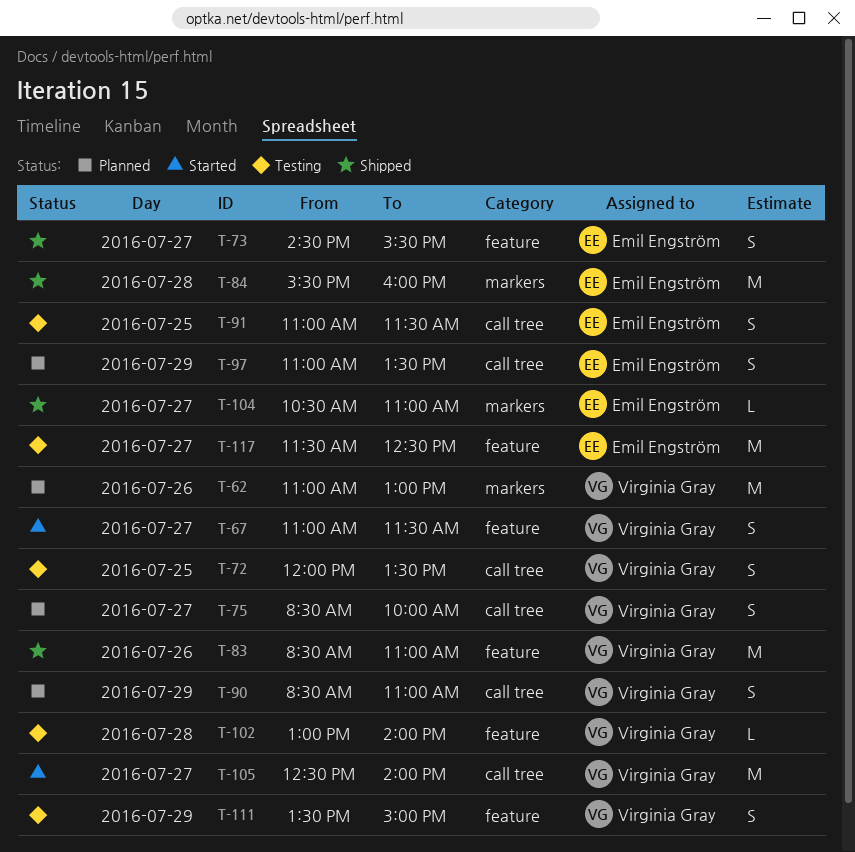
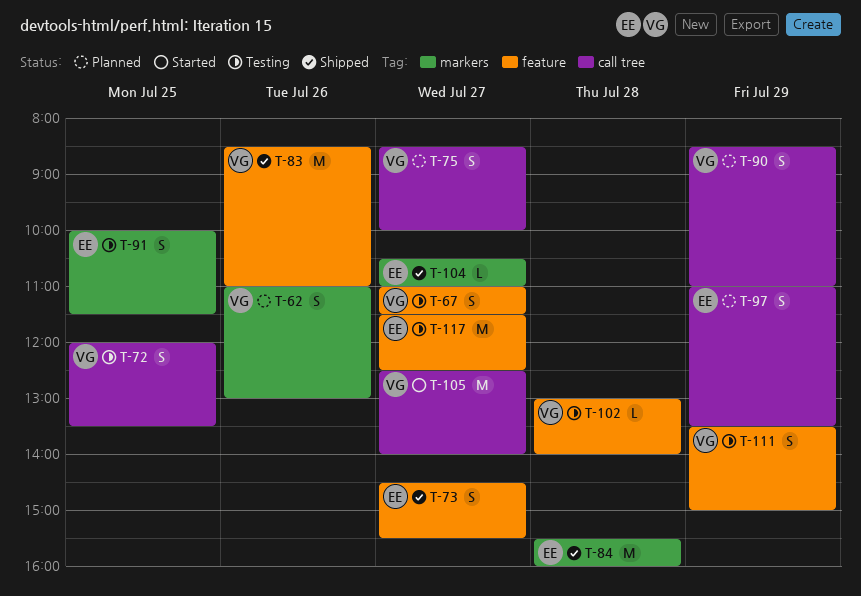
T-62, estimate: M -> S
T-67, status: Started -> Testing
T-91, label: call tree -> markers
T-91, begins: 11:00 -> 10:00

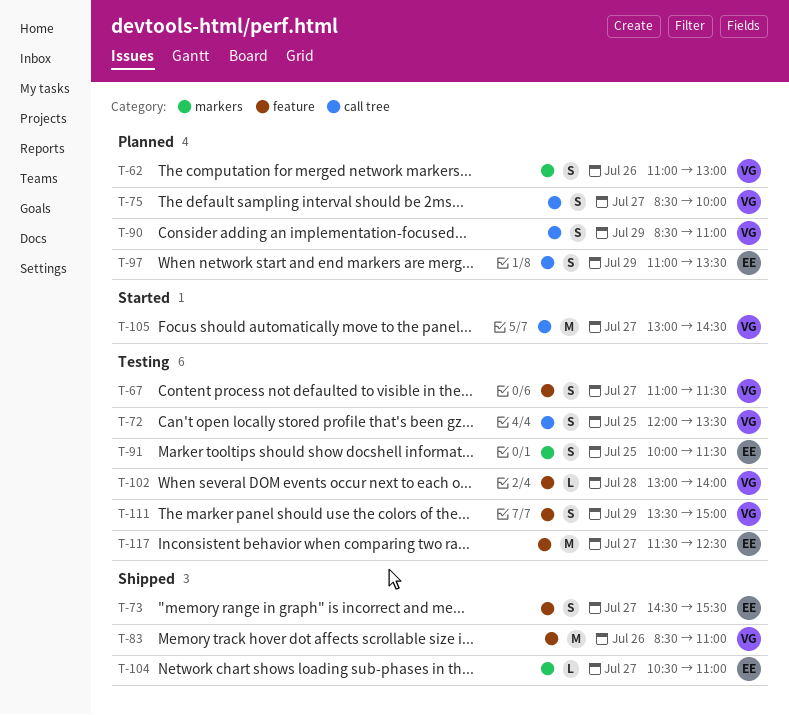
T-84: present -> none
T-105, begins: 12:30 -> 13:00
T-105, ends: 14:00 -> 14:30

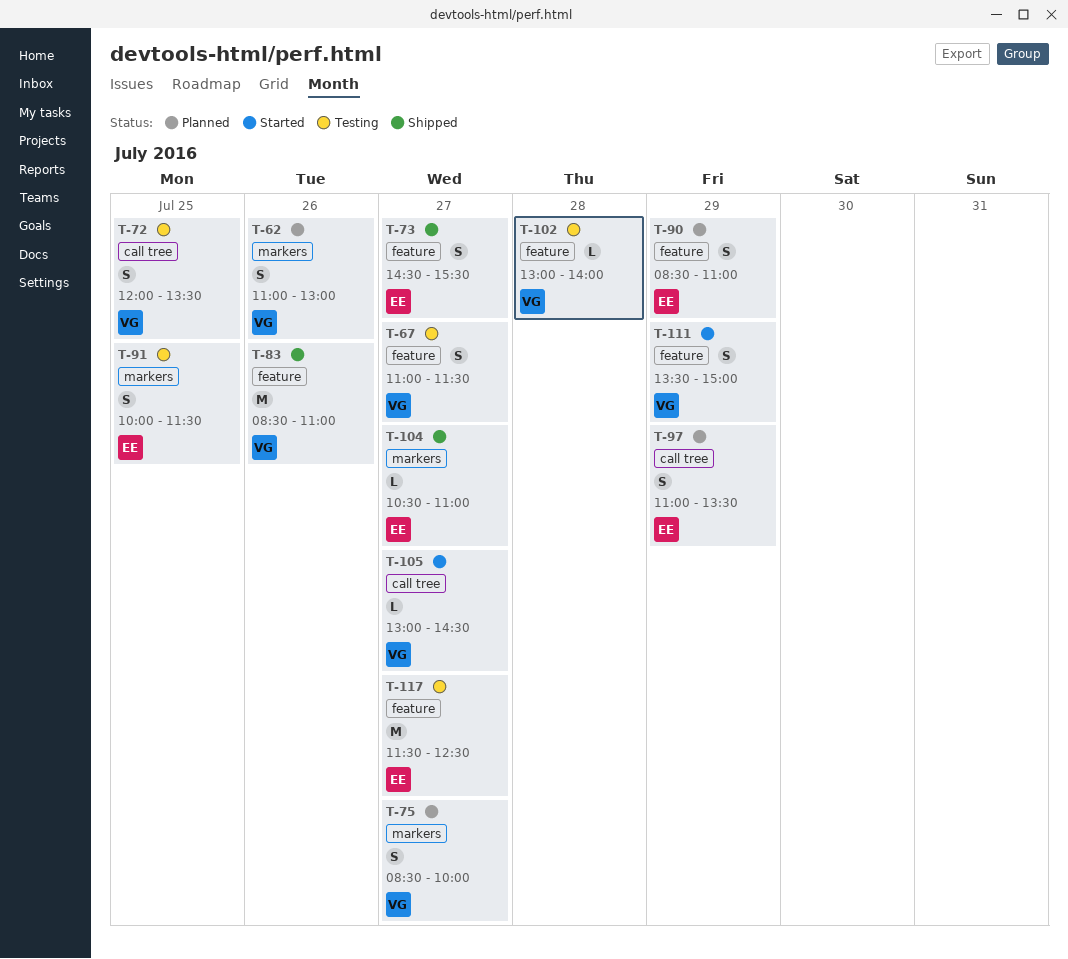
T-75, label: call tree -> markers
T-90, owner: VG -> EE
T-90, label: call tree -> feature
T-105, estimate: M -> L
T-111, status: Testing -> Started

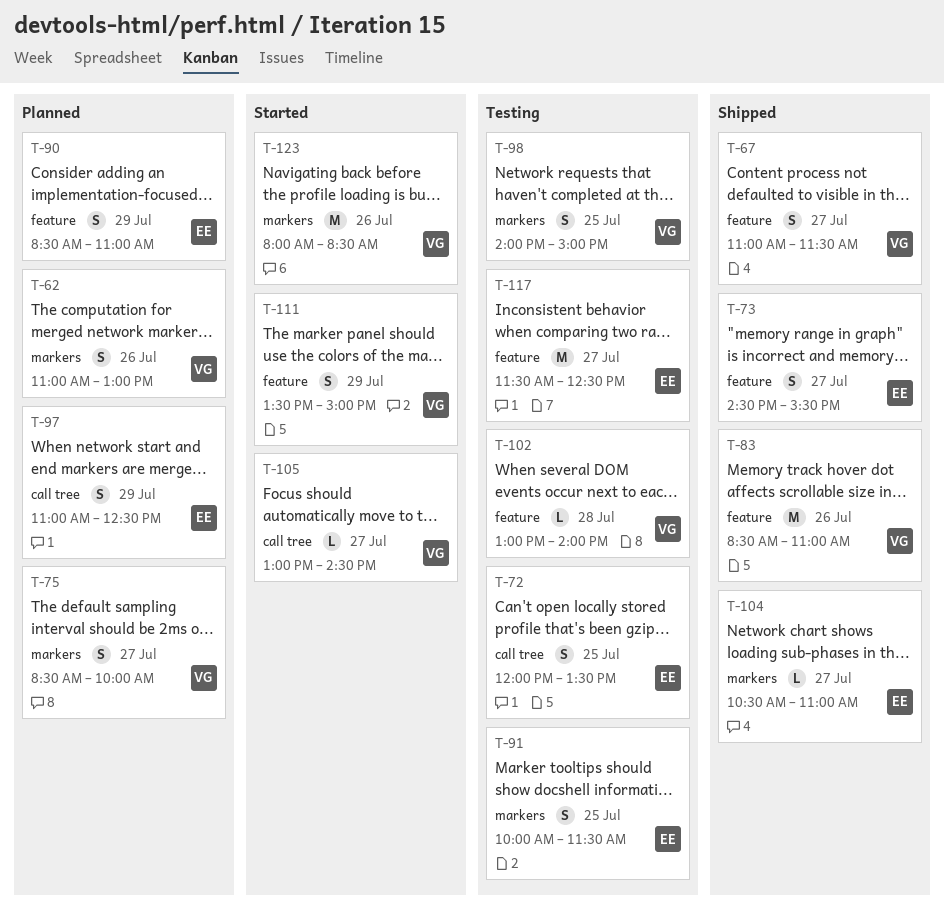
T-67, status: Testing -> Shipped
T-72, owner: VG -> EE
T-97, ends: 13:30 -> 12:30
T-98: none -> present
T-123: none -> present

